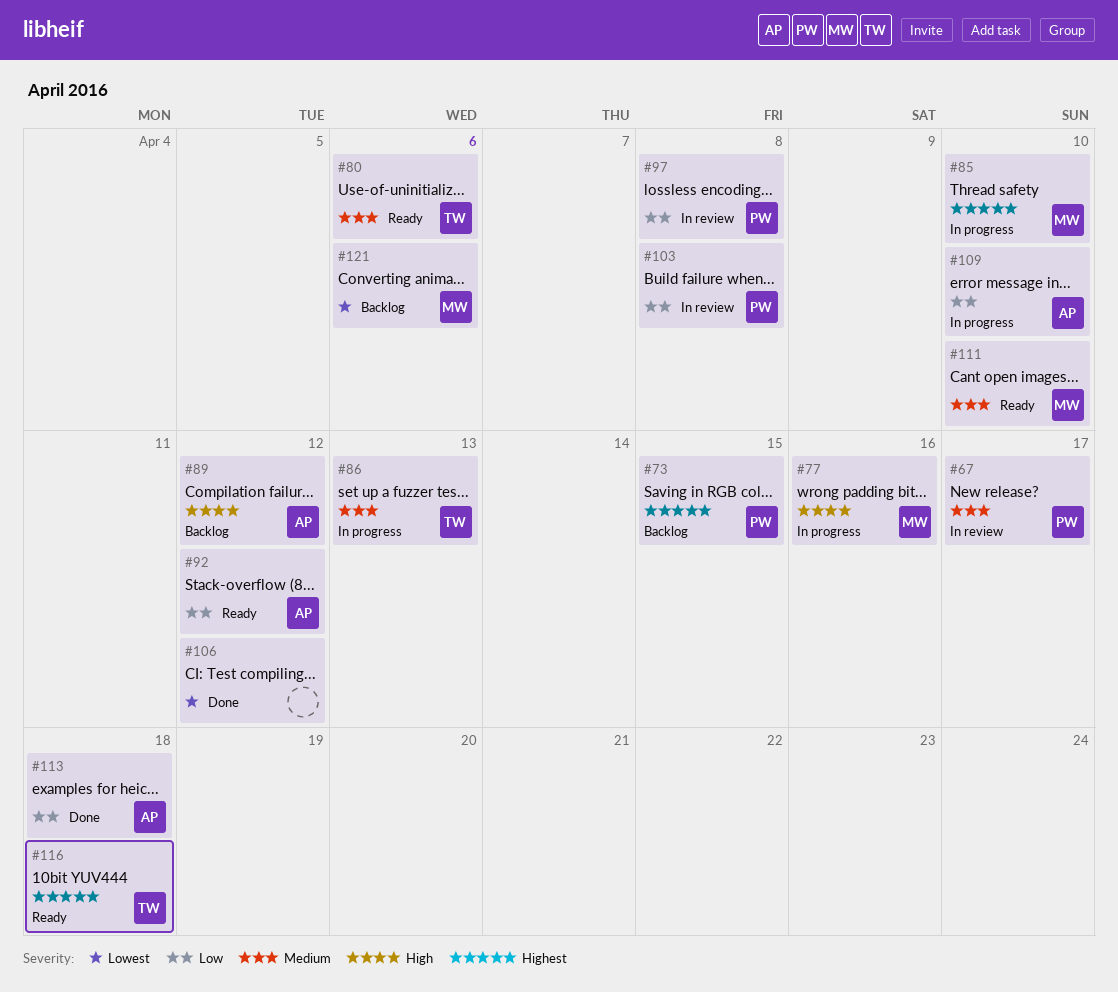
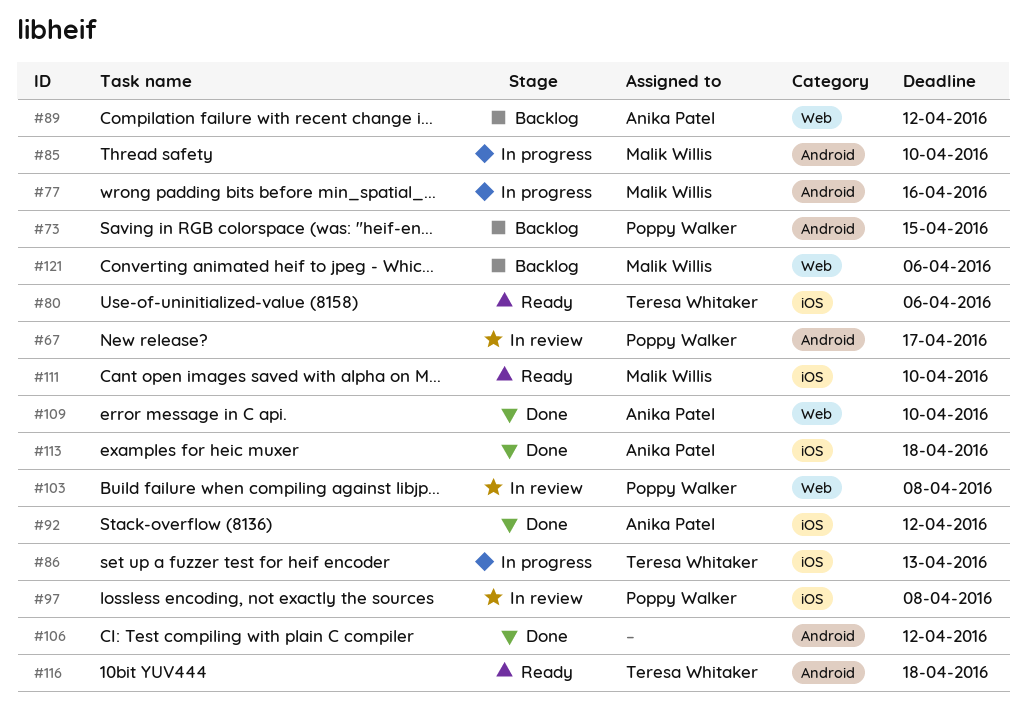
#92, status: Ready -> Done
#109, status: In progress -> Done

